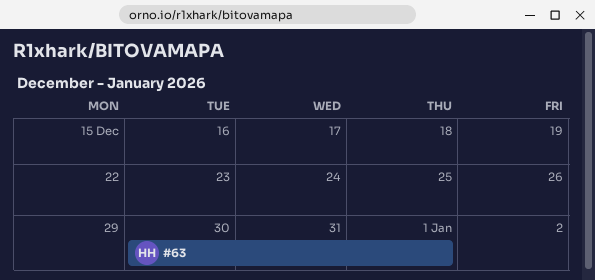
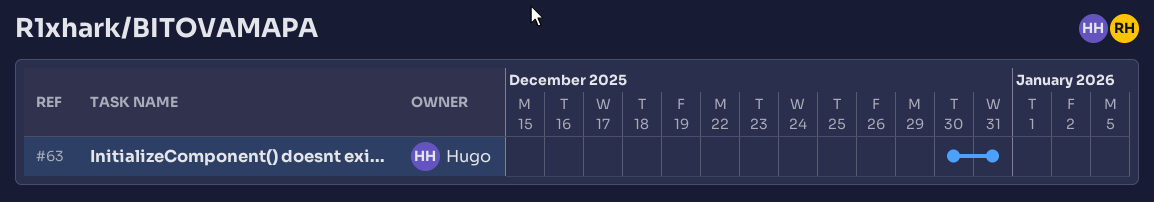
#63, due: Jan 1 -> Dec 31

